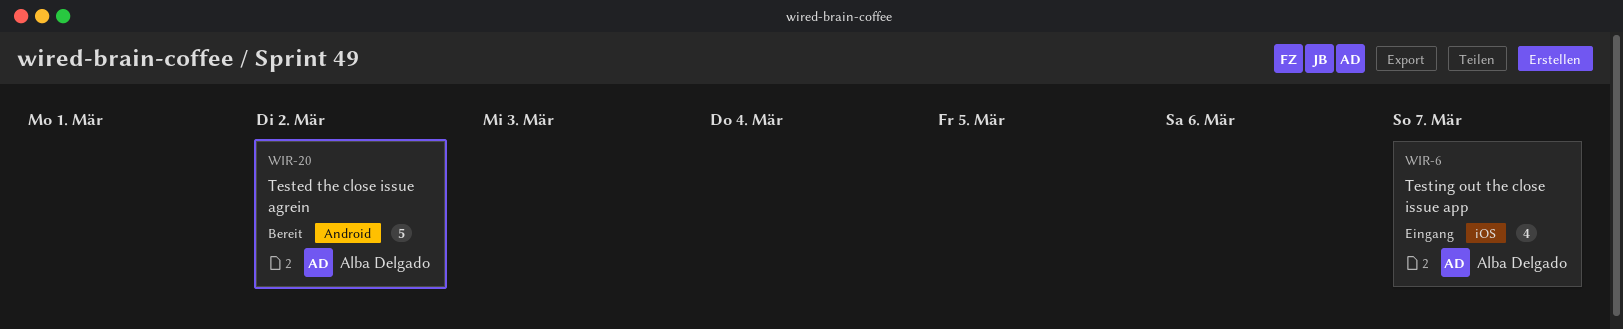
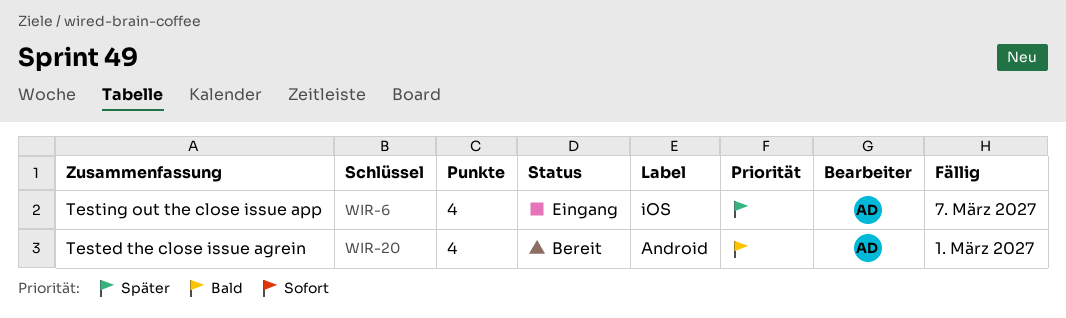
WIR-20, estimate: 5 -> 4
WIR-20, due: Mar 2 -> Mar 1

